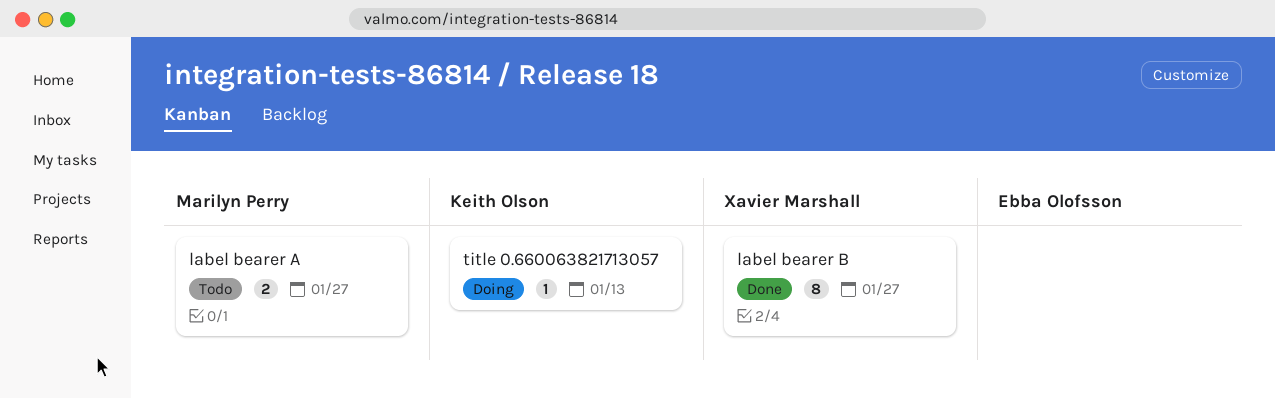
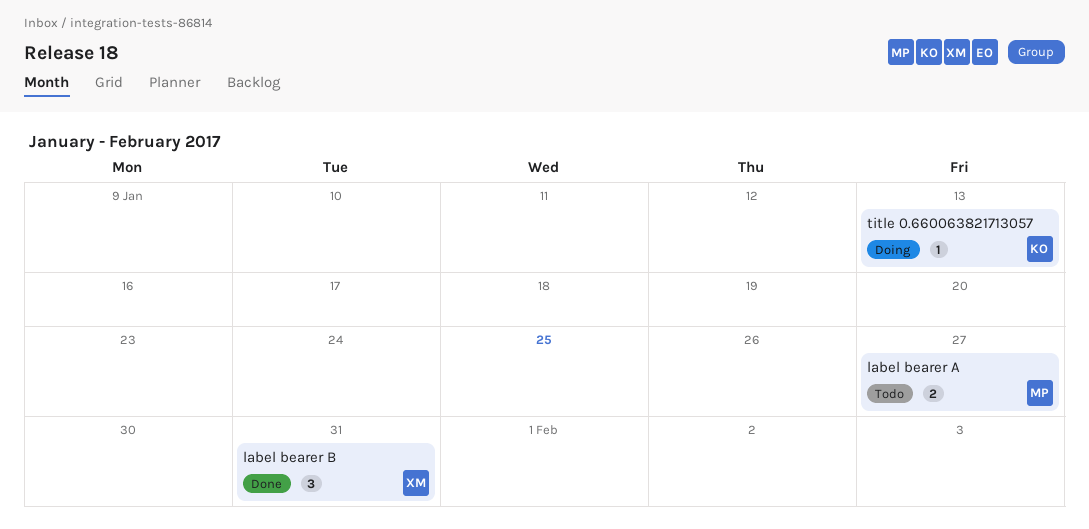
label bearer B, estimate: 8 -> 3
label bearer B, due: Jan 27 -> Jan 31

